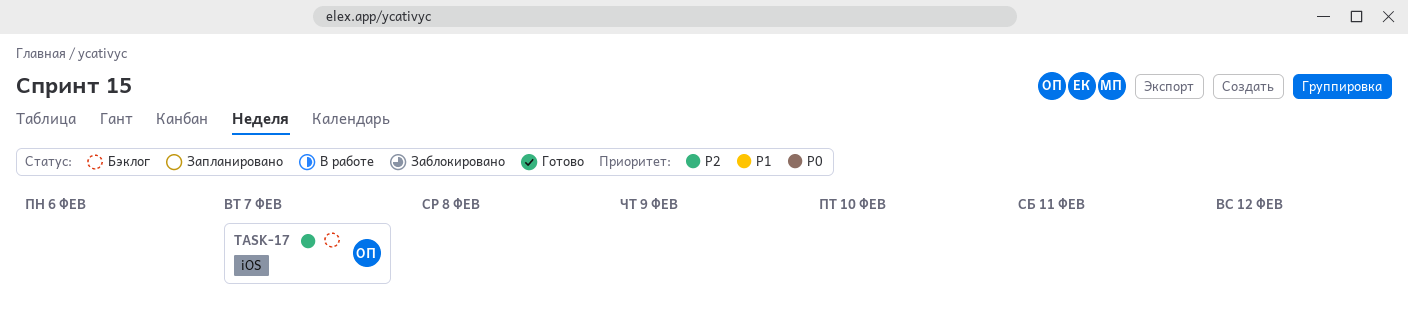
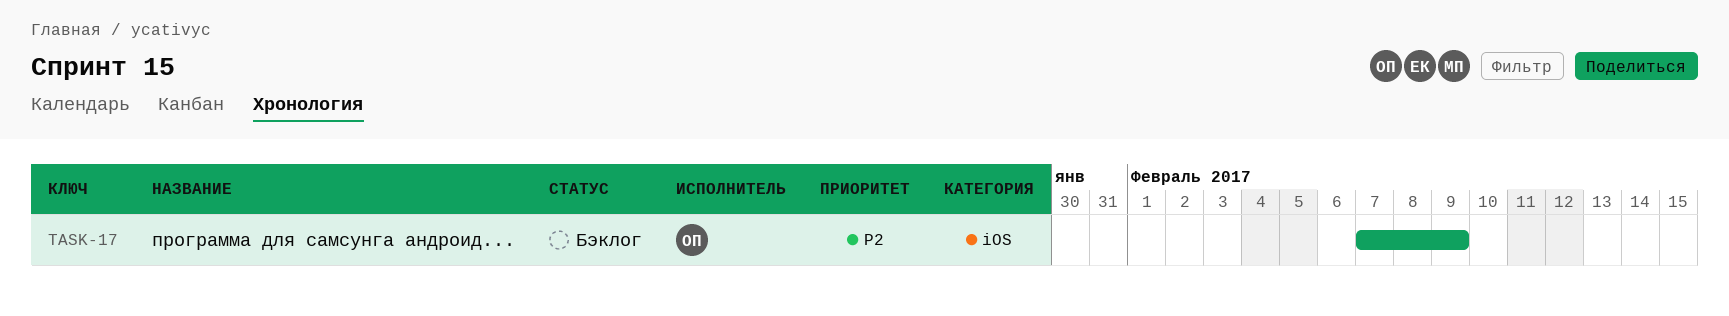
TASK-17, due: Feb 7 -> Feb 9

